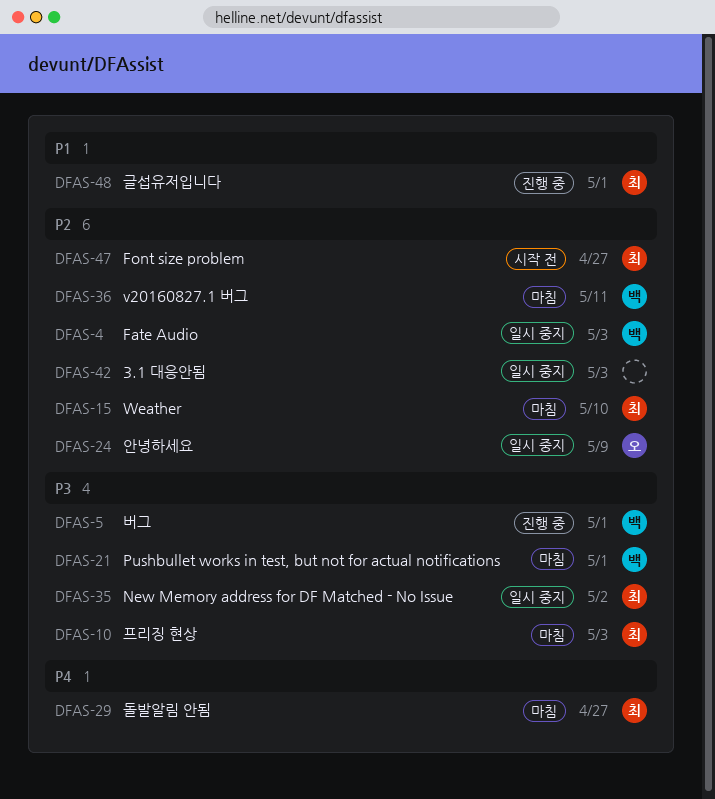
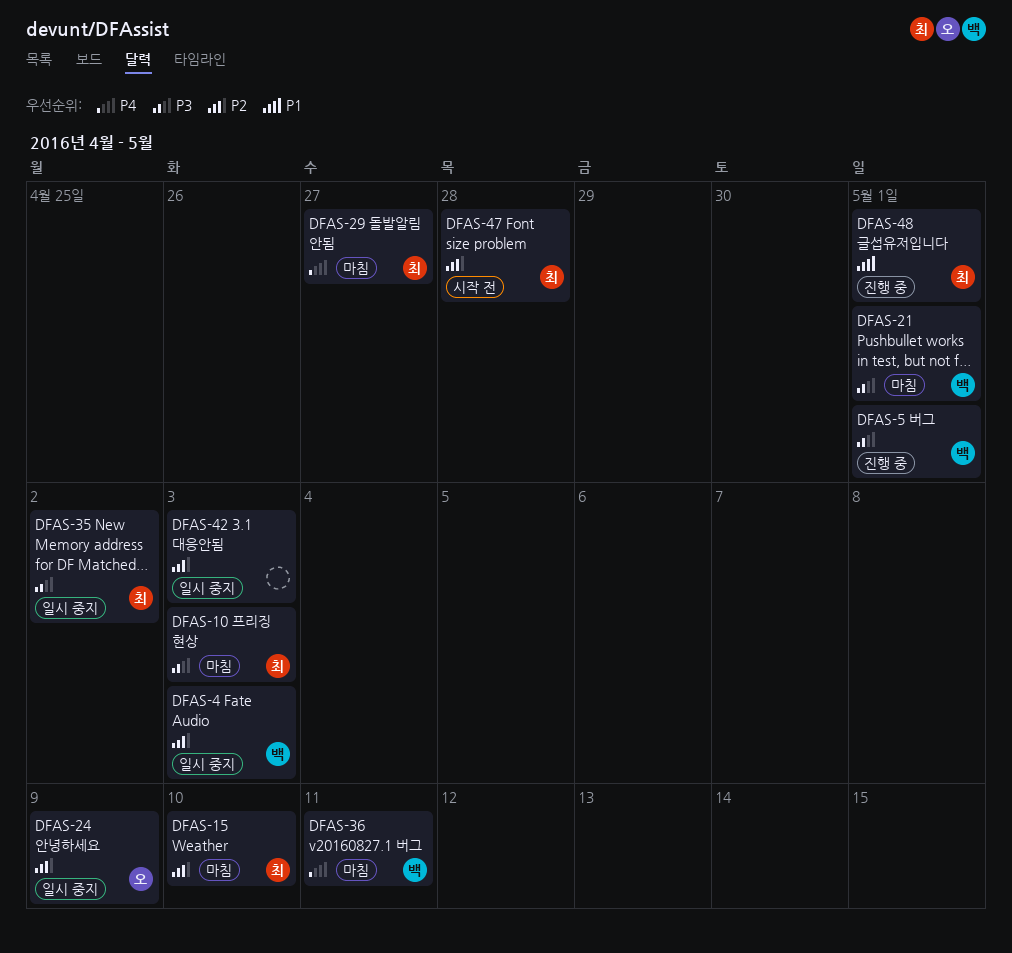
DFAS-36, priority: P2 -> P4
DFAS-47, due: Apr 27 -> Apr 28

